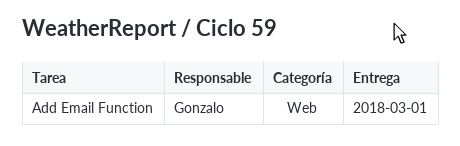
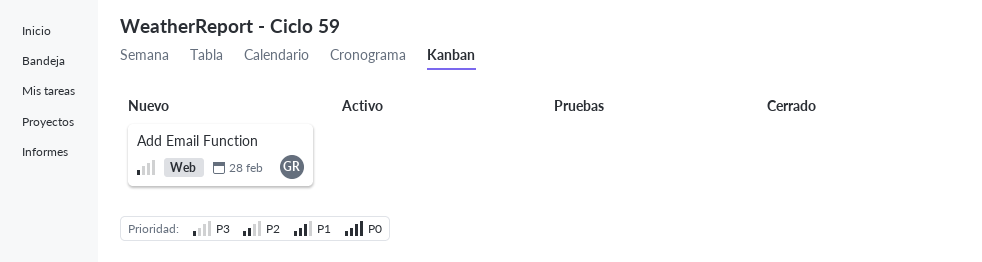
Add Email Function, due: Mar 1 -> Feb 28

